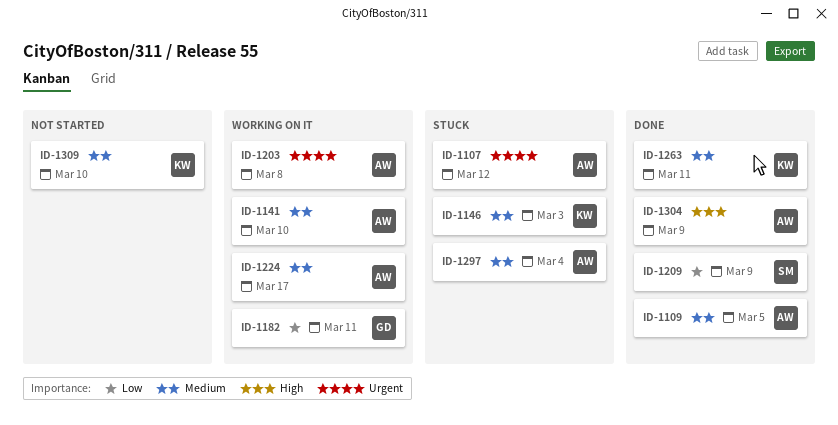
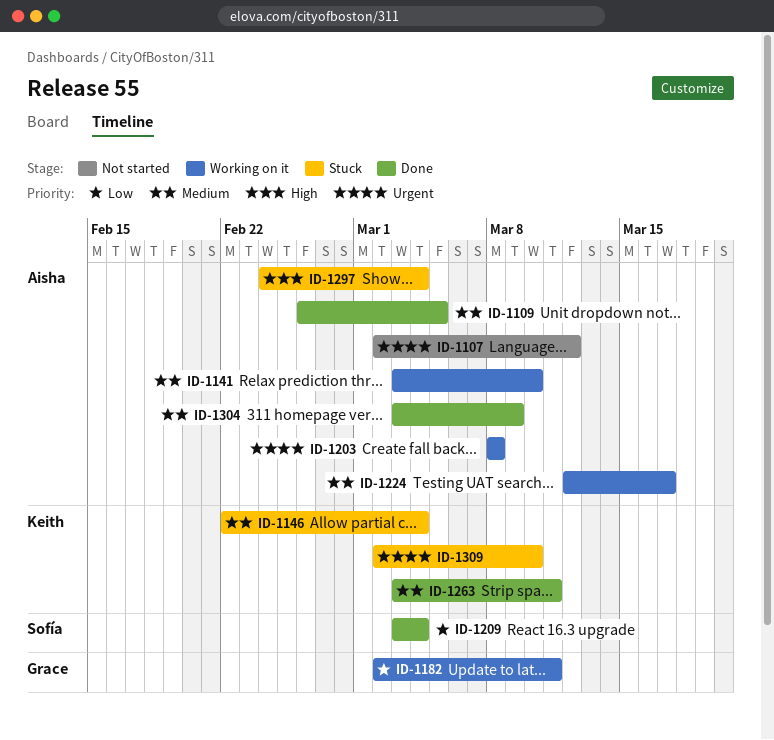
ID-1107, status: Stuck -> Not started
ID-1146, due: Mar 3 -> Mar 4
ID-1209, due: Mar 9 -> Mar 4
ID-1297, priority: Medium -> High
ID-1304, priority: High -> Medium
ID-1309, status: Not started -> Stuck
ID-1309, priority: Medium -> Urgent

